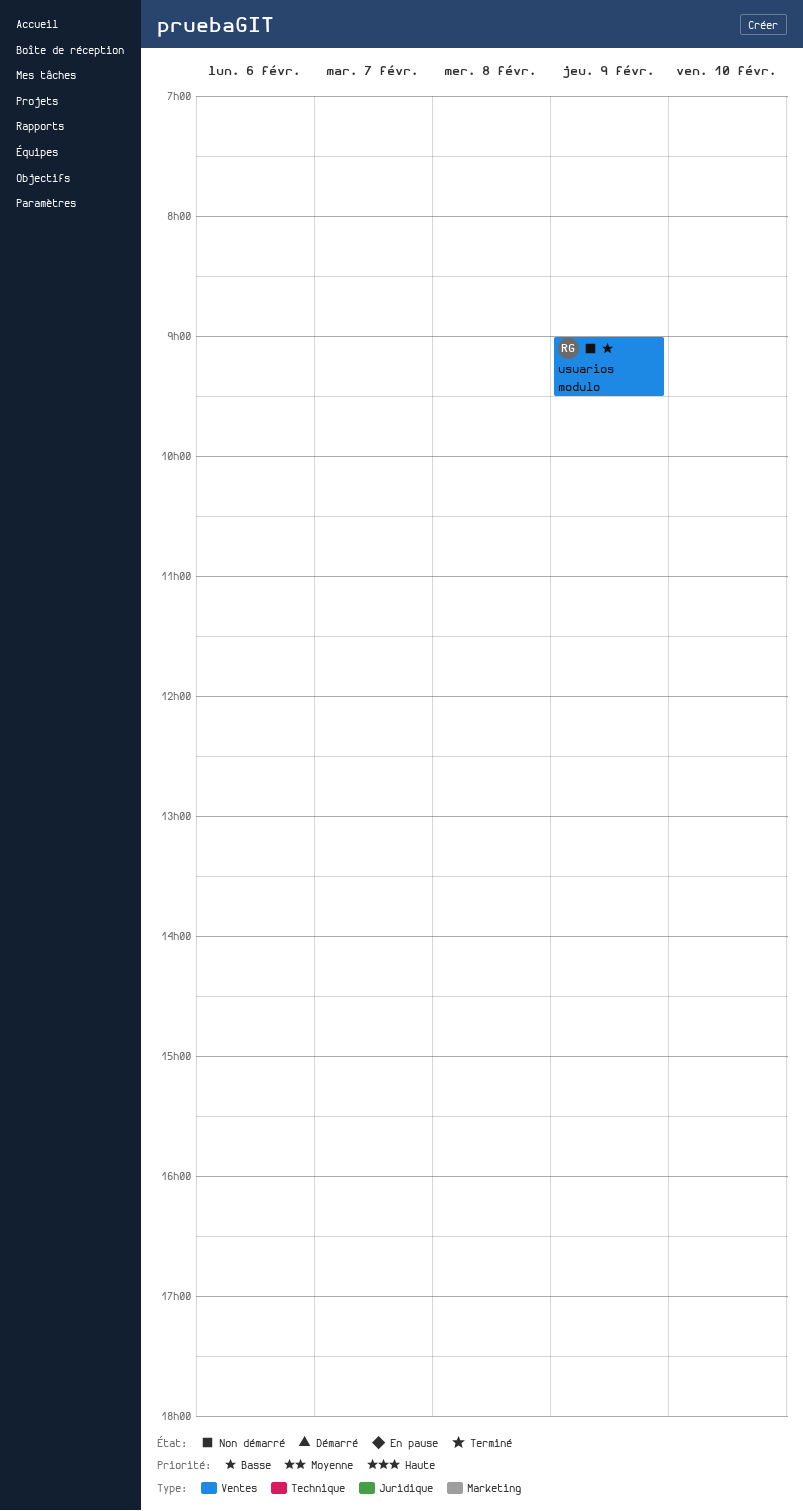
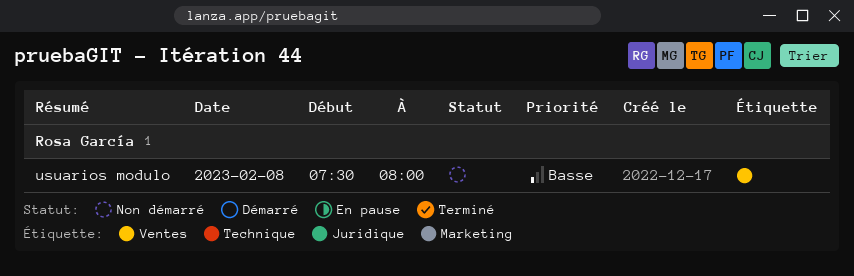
usuarios modulo, day: Feb 9 -> Feb 8
usuarios modulo, begins: 09:00 -> 07:30
usuarios modulo, ends: 09:30 -> 08:00

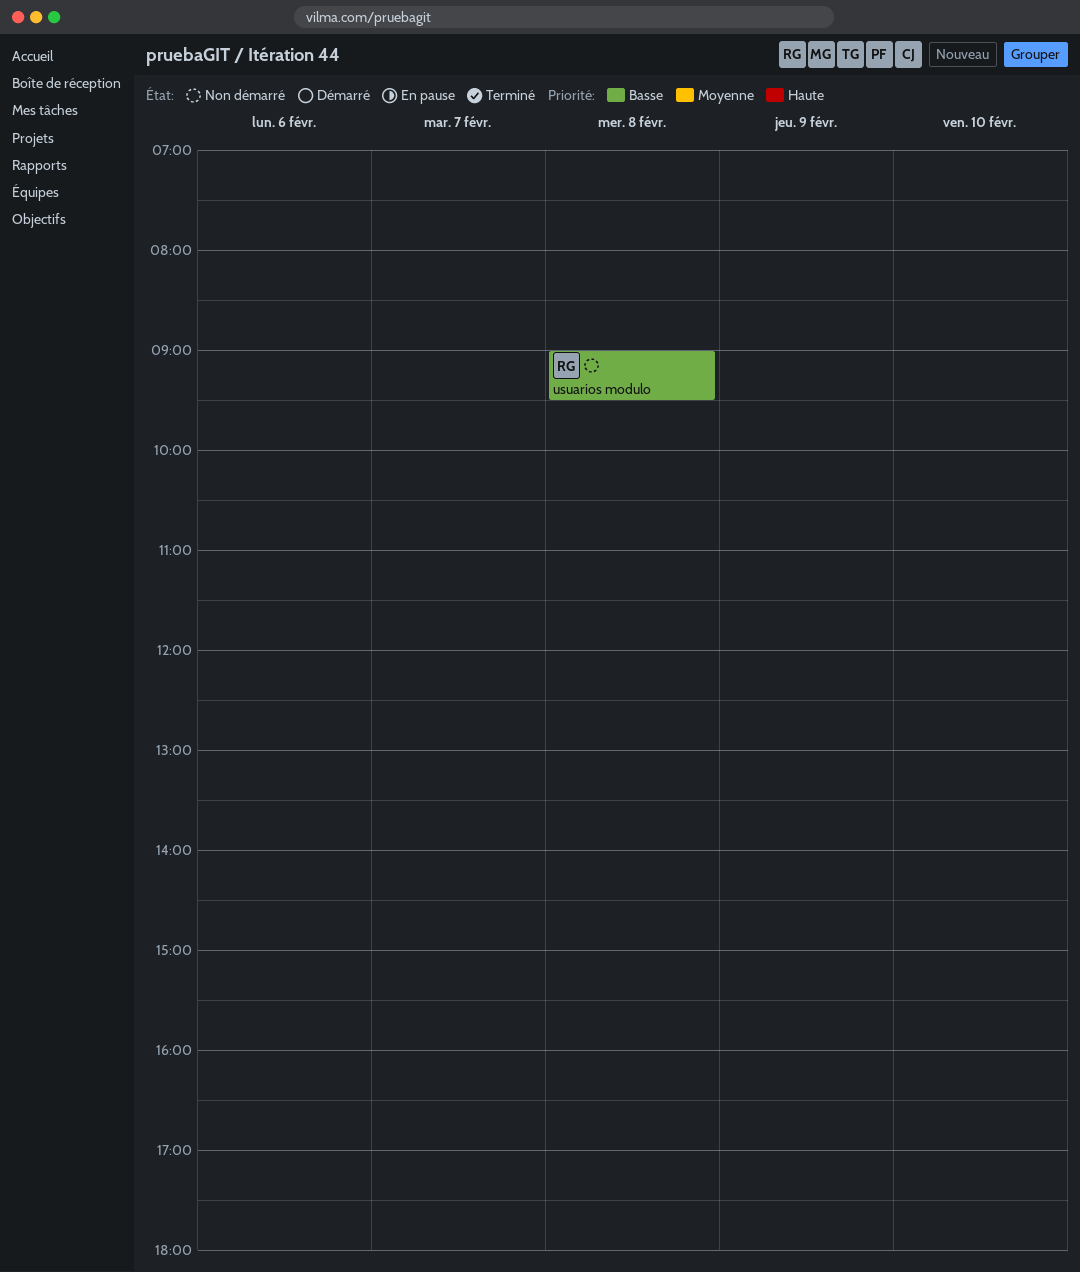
usuarios modulo, begins: 07:30 -> 09:00
usuarios modulo, ends: 08:00 -> 09:30

